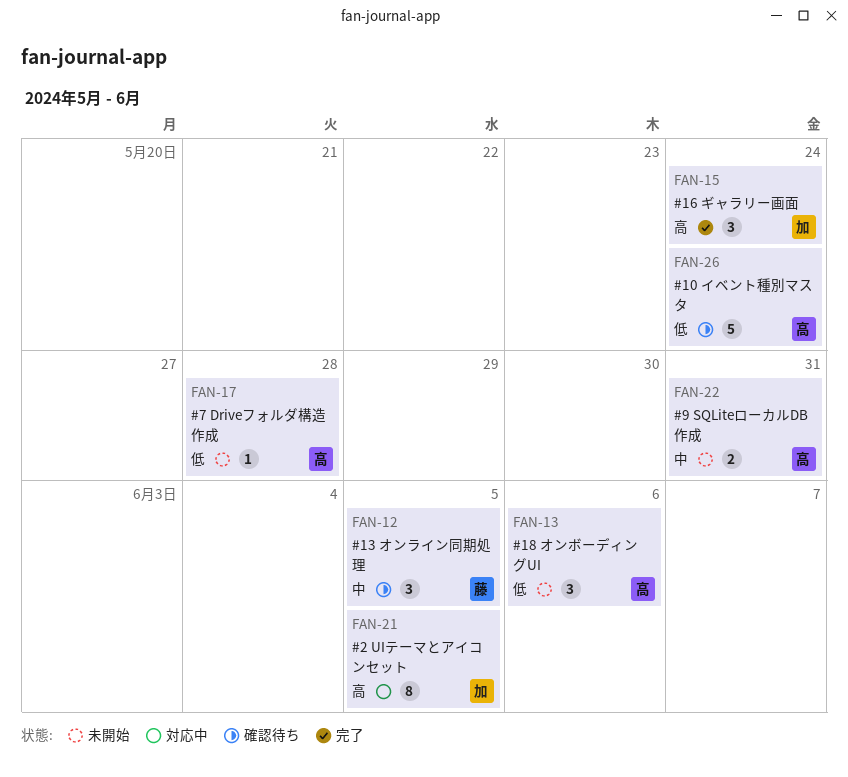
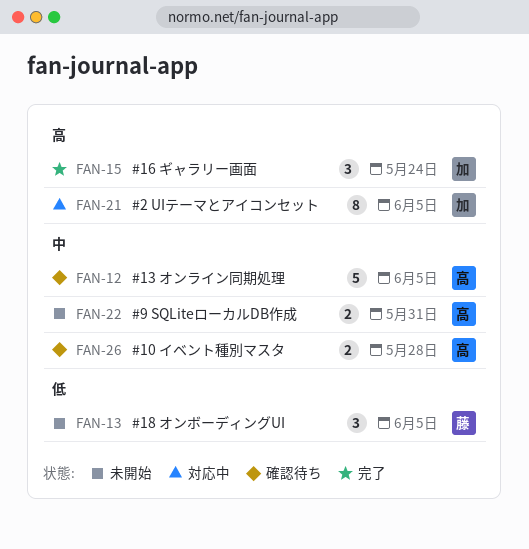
FAN-12, owner: 藤 -> 高
FAN-12, estimate: 3 -> 5
FAN-13, owner: 高 -> 藤
FAN-13, due: Jun 6 -> Jun 5
FAN-17: present -> none
FAN-26, priority: 低 -> 中
FAN-26, estimate: 5 -> 2
FAN-26, due: May 24 -> May 28

